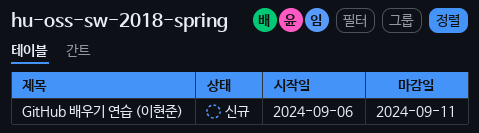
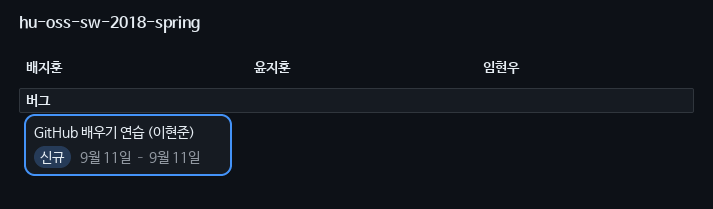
GitHub 배우기 연습 (이현준), start: Sep 6 -> Sep 11

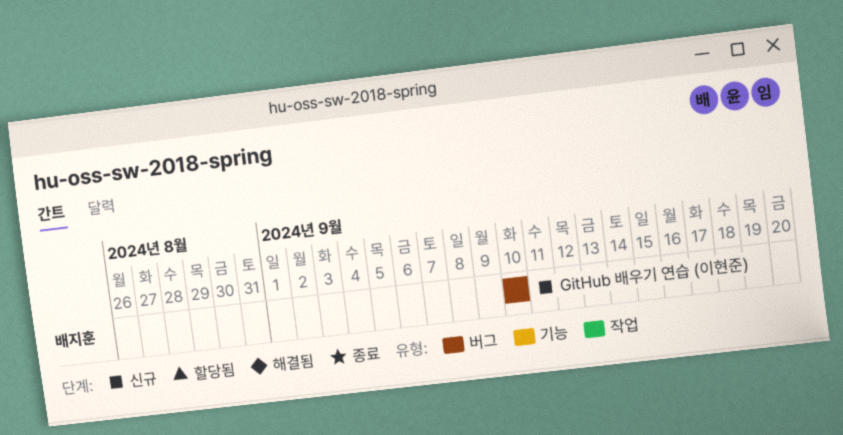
GitHub 배우기 연습 (이현준), start: Sep 11 -> Sep 10
GitHub 배우기 연습 (이현준), due: Sep 11 -> Sep 10

